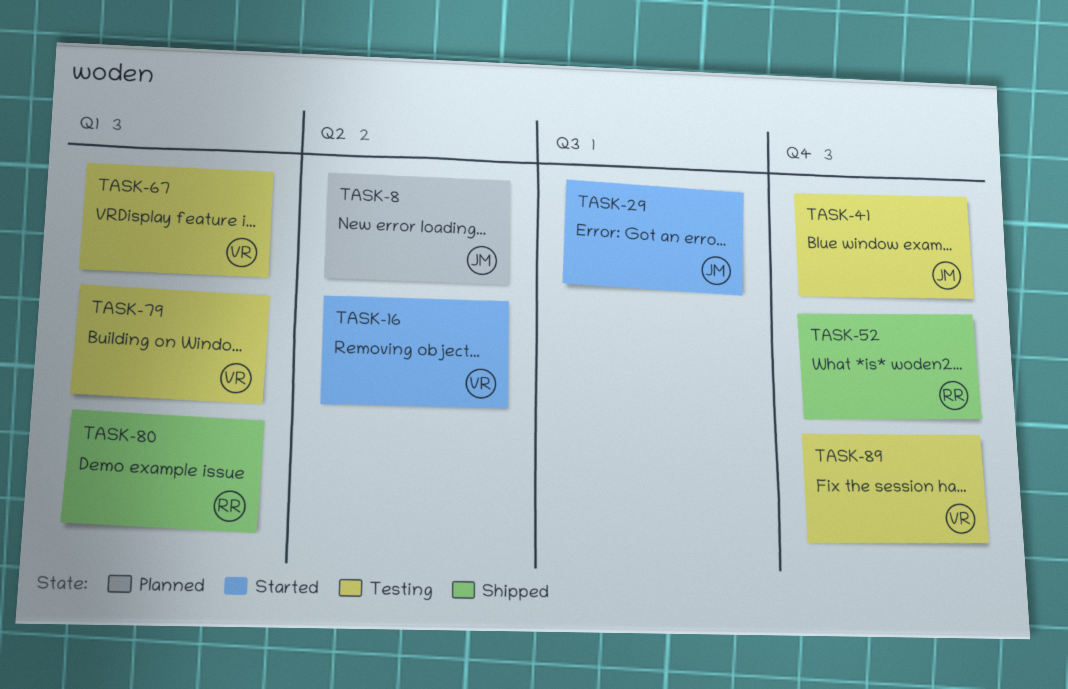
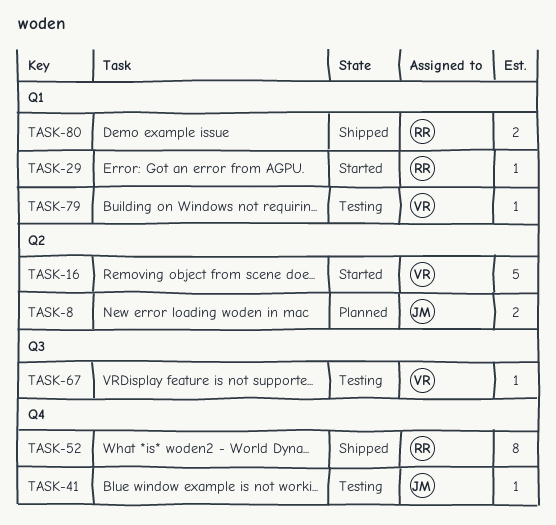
TASK-29, owner: JM -> RR
TASK-29, label: Q3 -> Q1
TASK-67, label: Q1 -> Q3
TASK-89: present -> none

